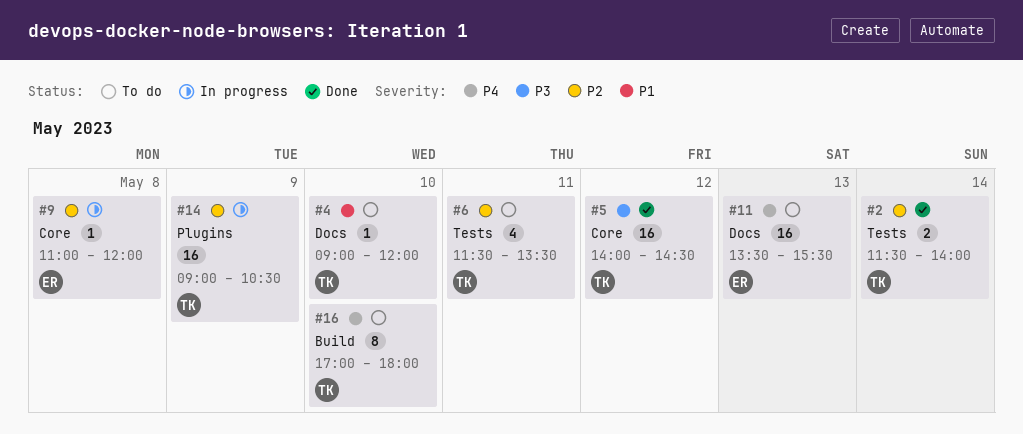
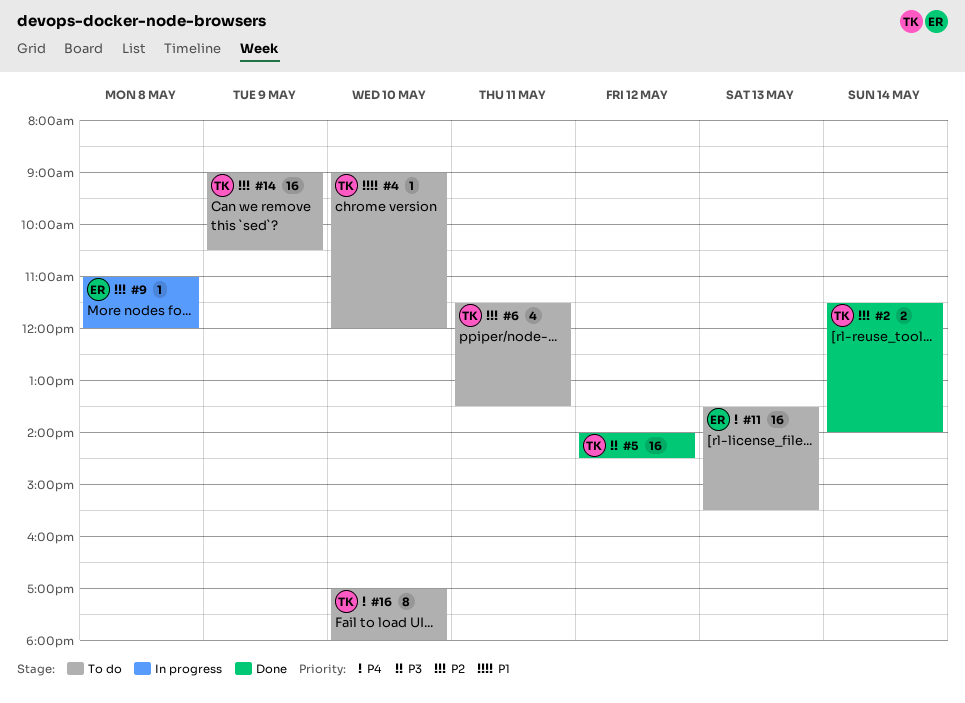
#14, status: In progress -> To do

